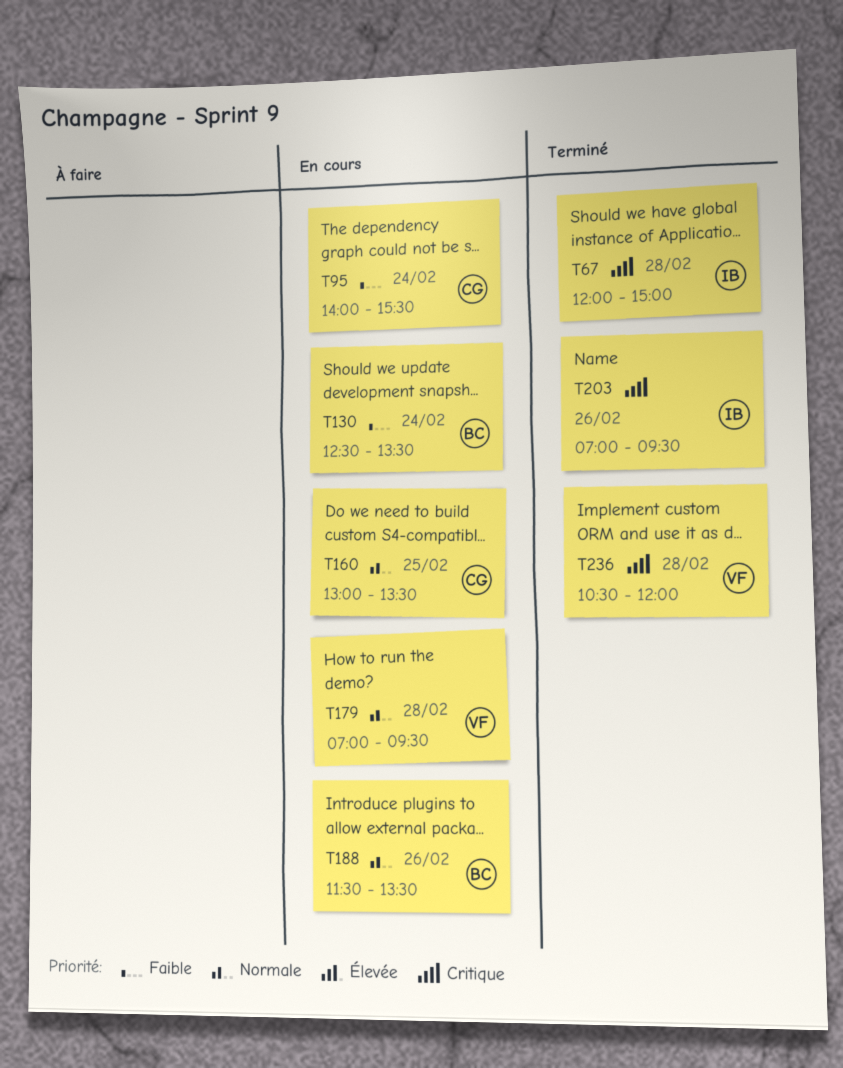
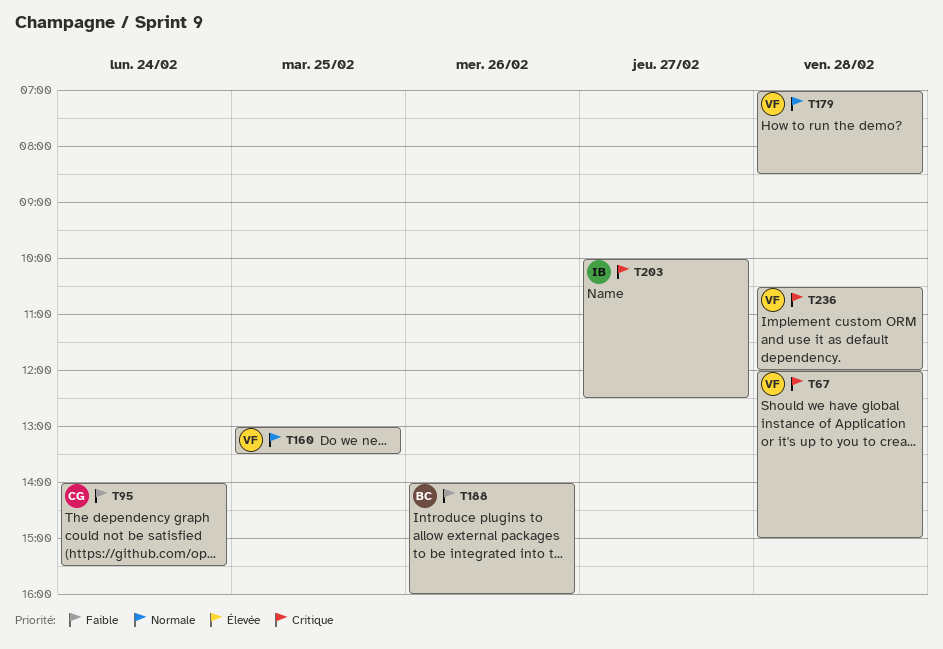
T67, owner: IB -> VF
T130: present -> none
T160, owner: CG -> VF
T179, ends: 09:30 -> 08:30
T188, priority: Normale -> Faible
T188, begins: 11:30 -> 14:00
T188, ends: 13:30 -> 16:00
T203, day: Feb 26 -> Feb 27
T203, begins: 07:00 -> 10:00
T203, ends: 09:30 -> 12:30

